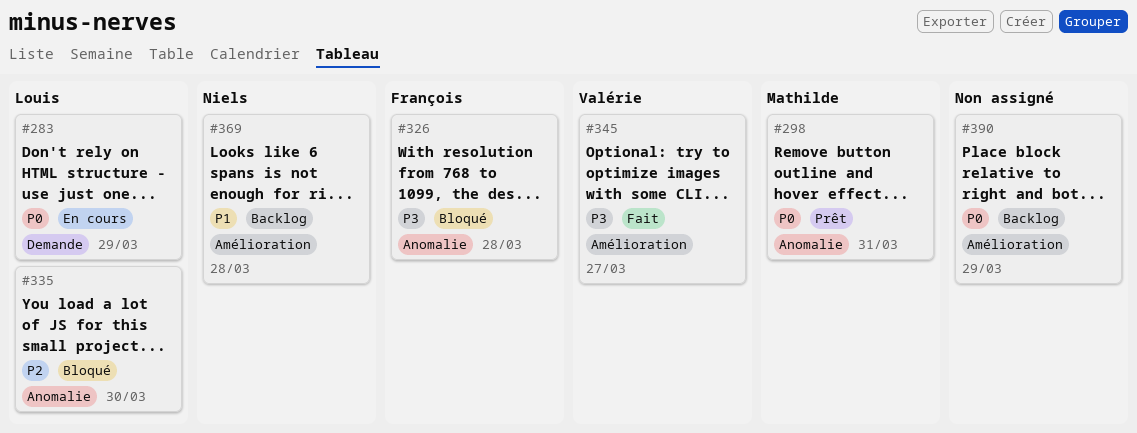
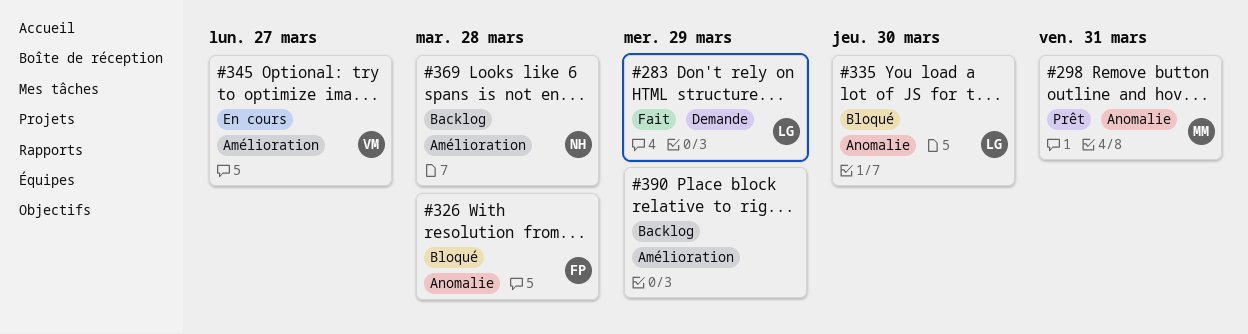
#283, status: En cours -> Fait
#345, status: Fait -> En cours

